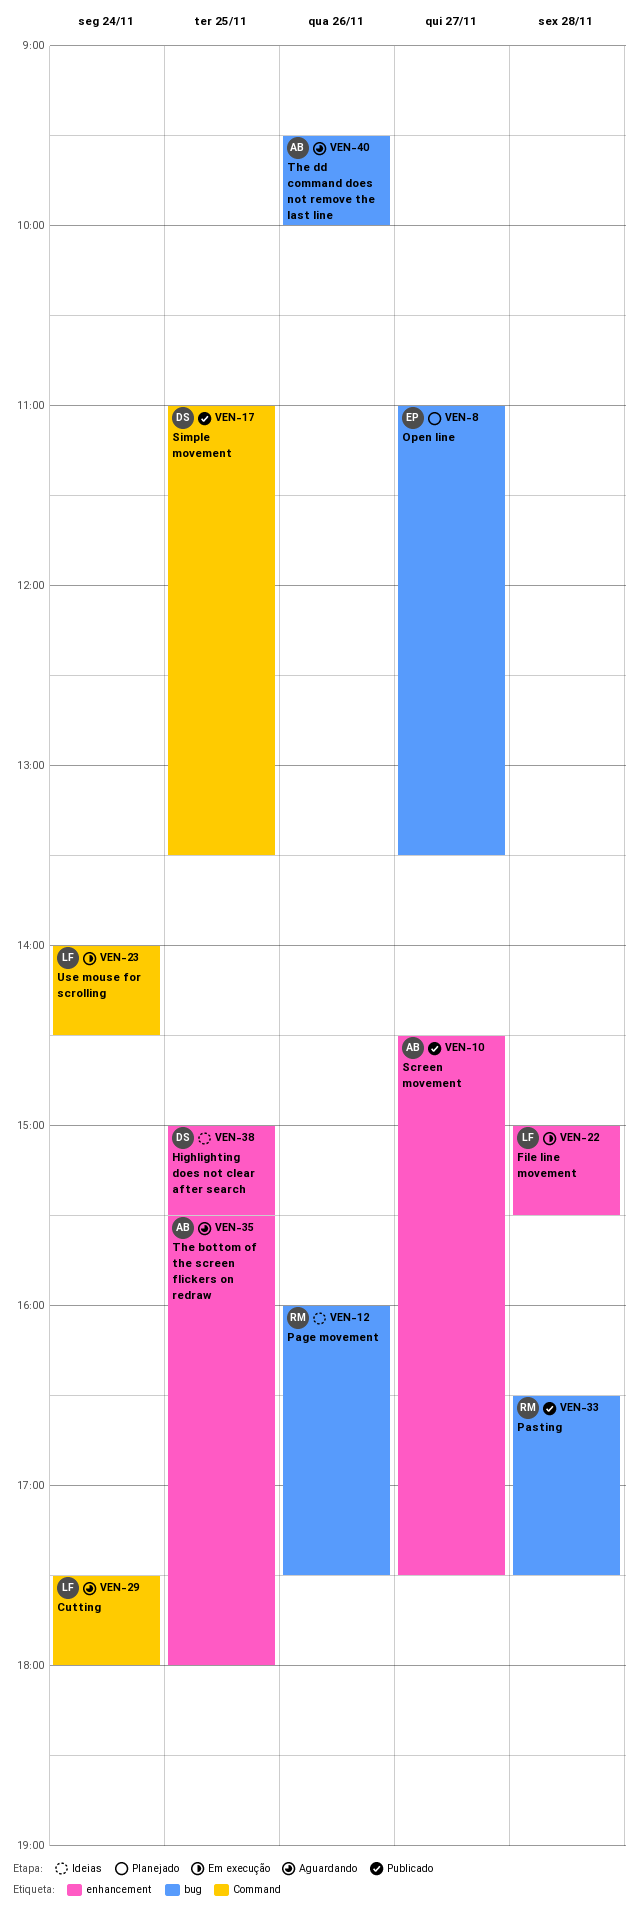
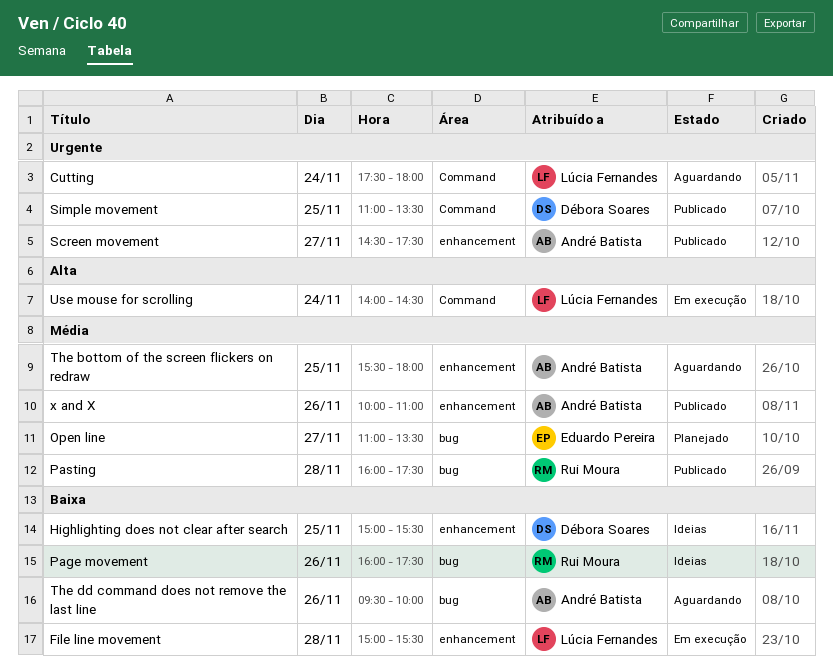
Pasting, begins: 16:30 -> 16:00
x and X: none -> present

